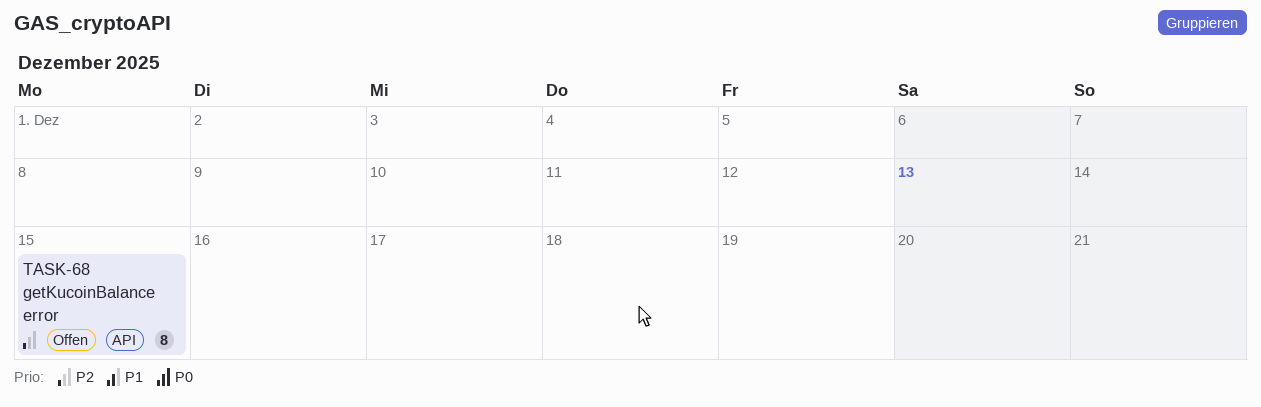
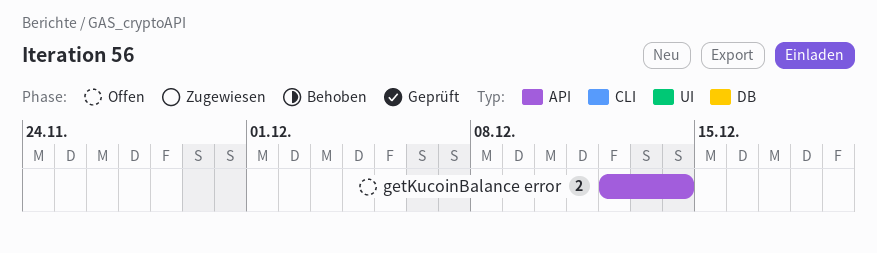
getKucoinBalance error, estimate: 8 -> 2
getKucoinBalance error, due: Dec 15 -> Dec 14

